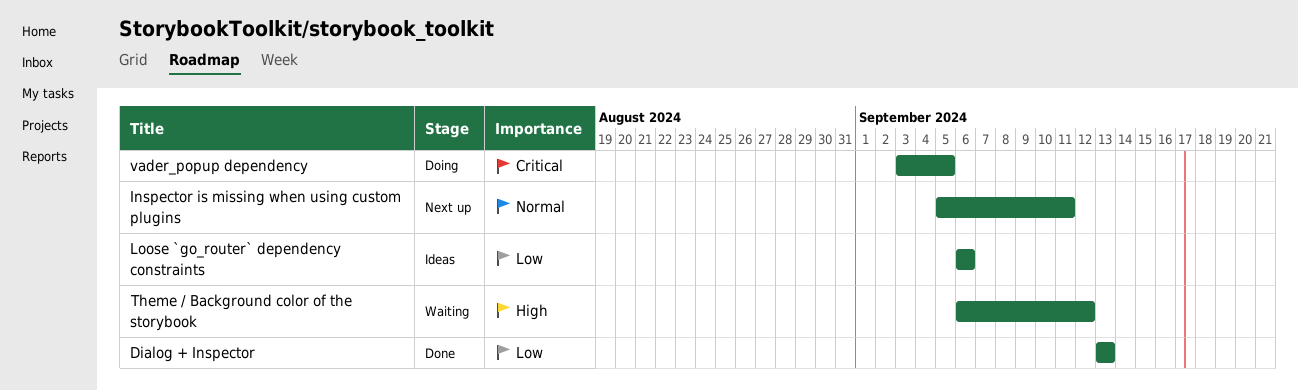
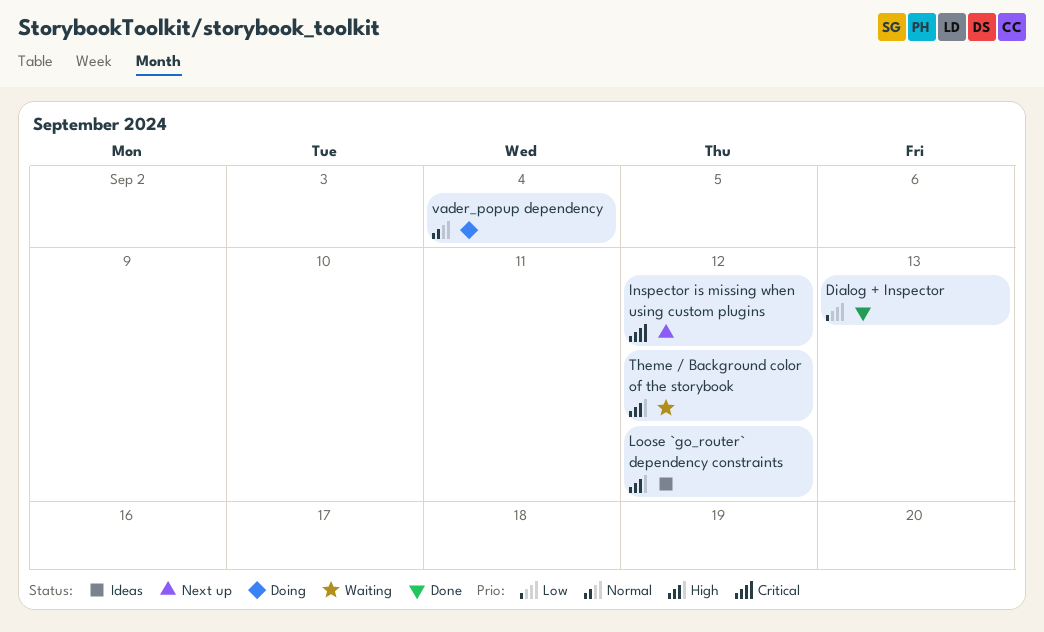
Inspector is missing when using custom plugins, priority: Normal -> Critical
Inspector is missing when using custom plugins, due: Sep 11 -> Sep 12
Loose `go_router` dependency constraints, priority: Low -> High
Loose `go_router` dependency constraints, due: Sep 6 -> Sep 12
vader_popup dependency, priority: Critical -> Normal
vader_popup dependency, due: Sep 5 -> Sep 4

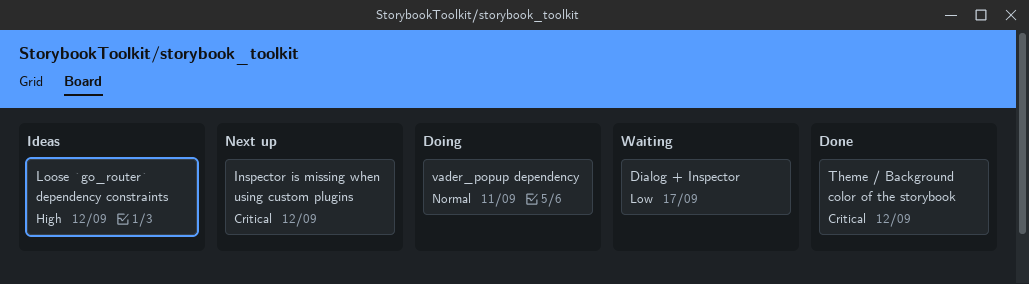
Dialog + Inspector, status: Done -> Waiting
Dialog + Inspector, due: Sep 13 -> Sep 17
Theme / Background color of the storybook, status: Waiting -> Done
Theme / Background color of the storybook, priority: High -> Critical
vader_popup dependency, due: Sep 4 -> Sep 11

